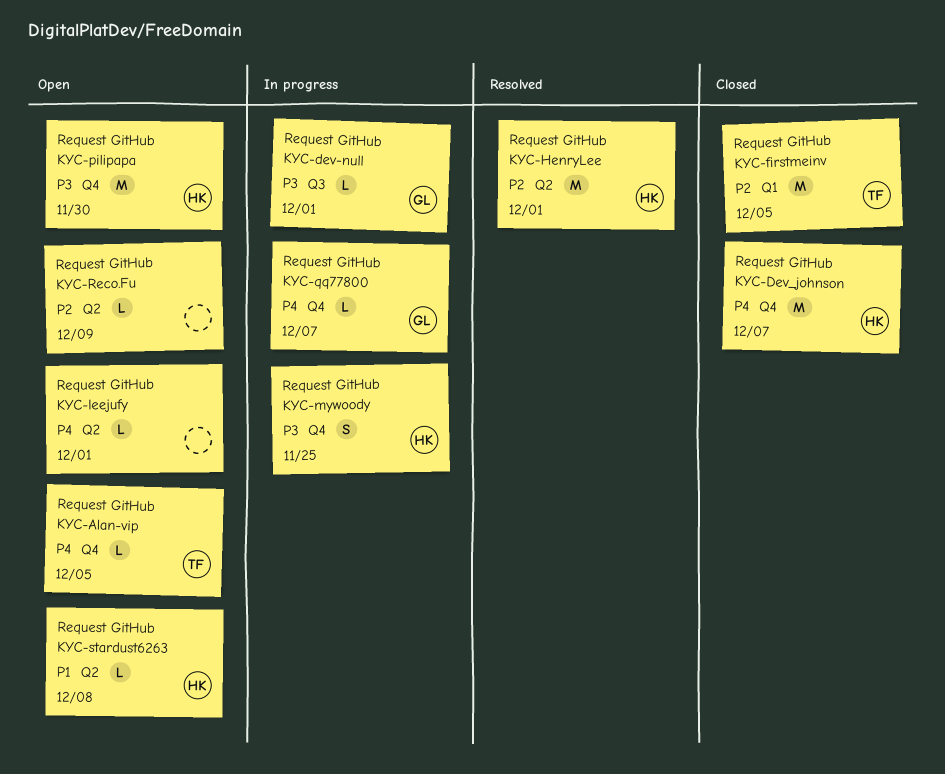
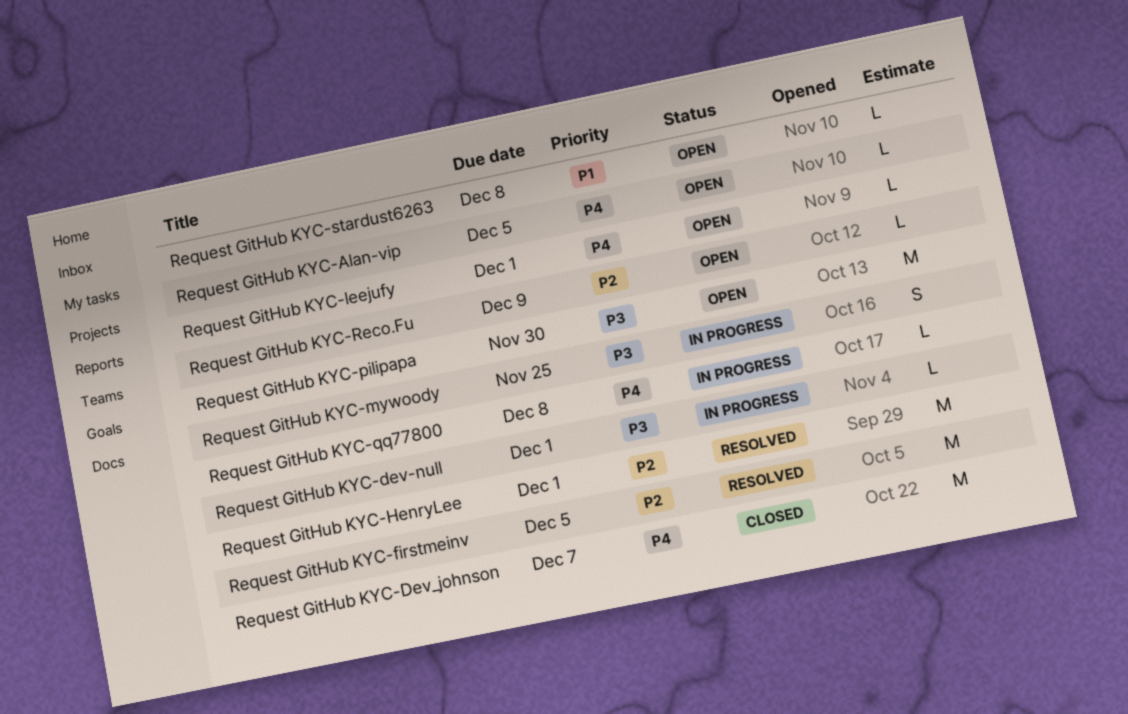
Request GitHub KYC-firstmeinv, status: Closed -> Resolved
Request GitHub KYC-qq77800, due: Dec 7 -> Dec 8

